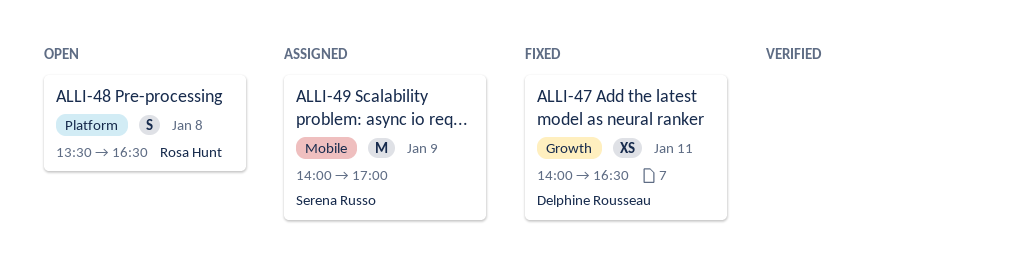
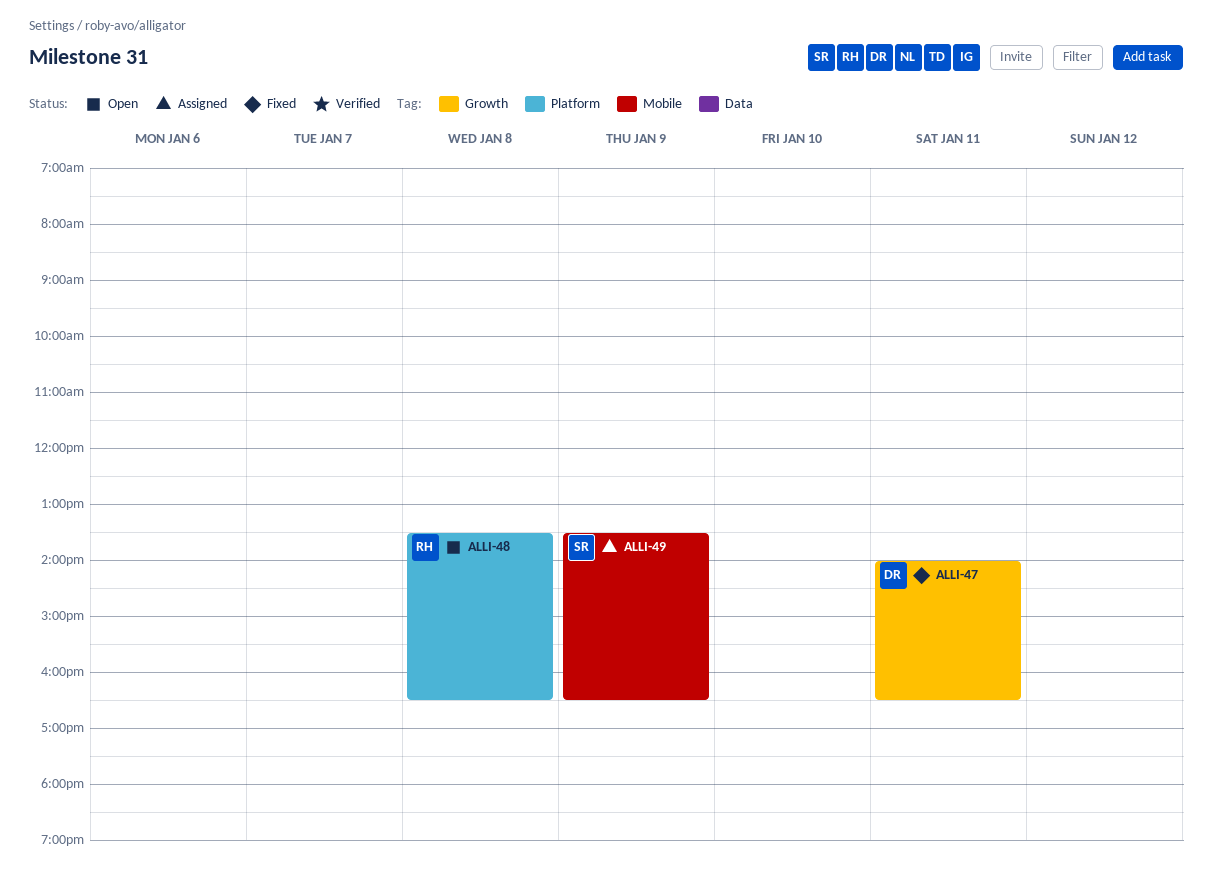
ALLI-49, begins: 14:00 -> 13:30
ALLI-49, ends: 17:00 -> 16:30

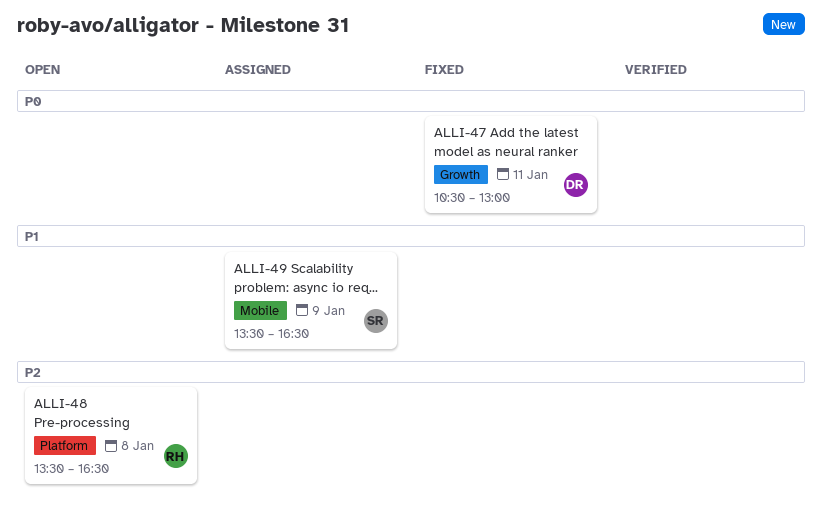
ALLI-47, begins: 14:00 -> 10:30
ALLI-47, ends: 16:30 -> 13:00

